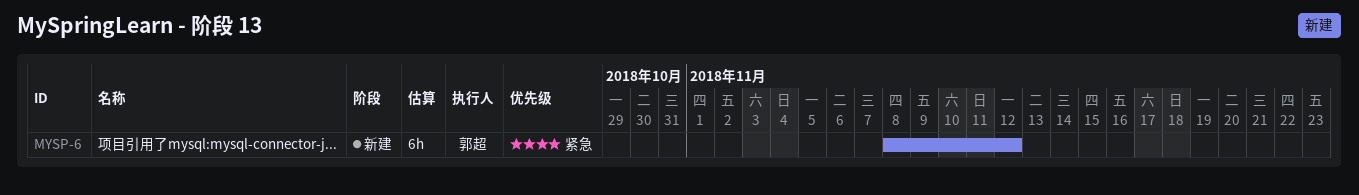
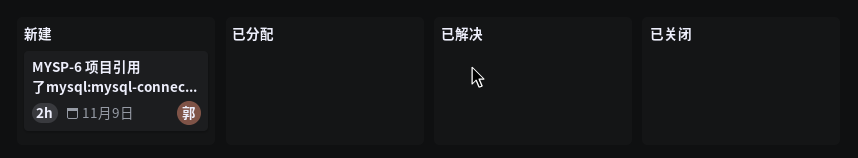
MYSP-6, estimate: 6h -> 2h
MYSP-6, due: Nov 12 -> Nov 9

